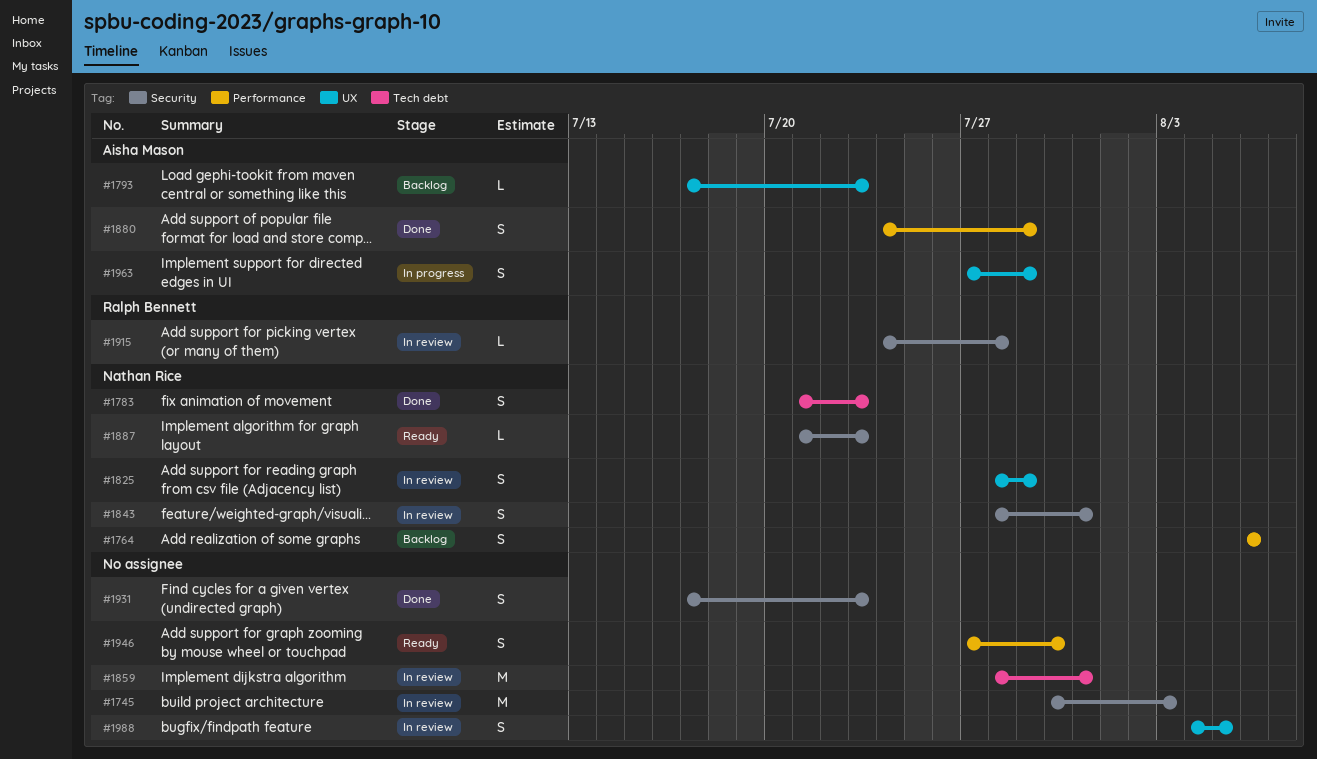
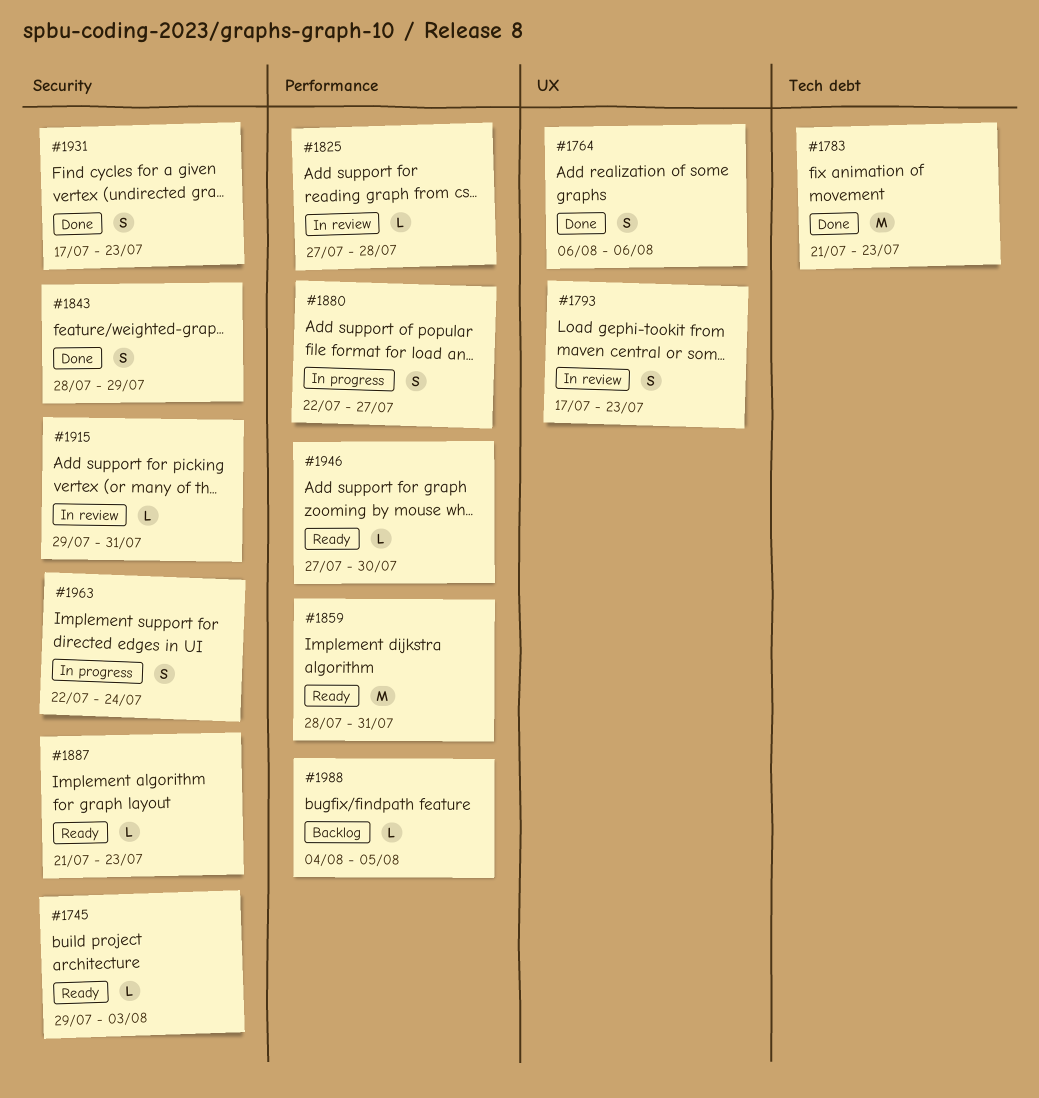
#1745, status: In review -> Ready
#1745, estimate: M -> L
#1745, start: Jul 30 -> Jul 29
#1764, status: Backlog -> Done
#1764, label: Performance -> UX
#1783, estimate: S -> M
#1793, status: Backlog -> In review
#1793, estimate: L -> S
#1825, label: UX -> Performance
#1825, estimate: S -> L
#1825, start: Jul 28 -> Jul 27
#1825, due: Jul 29 -> Jul 28
#1843, status: In review -> Done
#1843, due: Jul 31 -> Jul 29
#1859, status: In review -> Ready
#1859, label: Tech debt -> Performance
#1880, status: Done -> In progress
#1880, start: Jul 24 -> Jul 22
#1880, due: Jul 29 -> Jul 27
#1915, start: Jul 24 -> Jul 29
#1915, due: Jul 28 -> Jul 31
#1946, estimate: S -> L
#1963, label: UX -> Security
#1963, start: Jul 27 -> Jul 22
#1963, due: Jul 29 -> Jul 24
#1988, status: In review -> Backlog
#1988, label: UX -> Performance
#1988, estimate: S -> L

